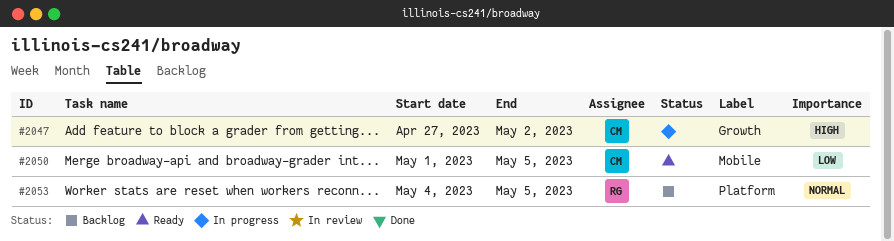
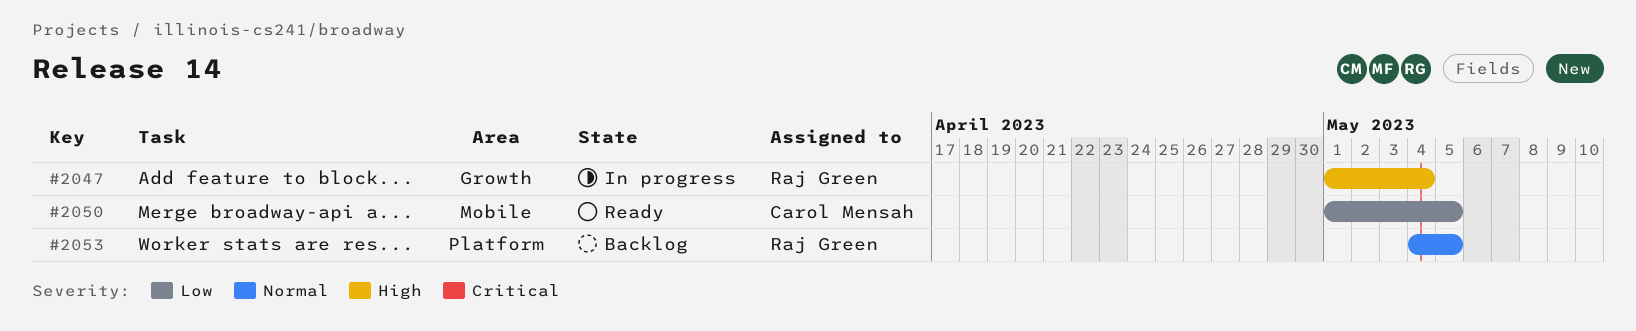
#2047, owner: Carol Mensah -> Raj Green
#2047, start: Apr 27 -> May 1
#2047, due: May 2 -> May 4

